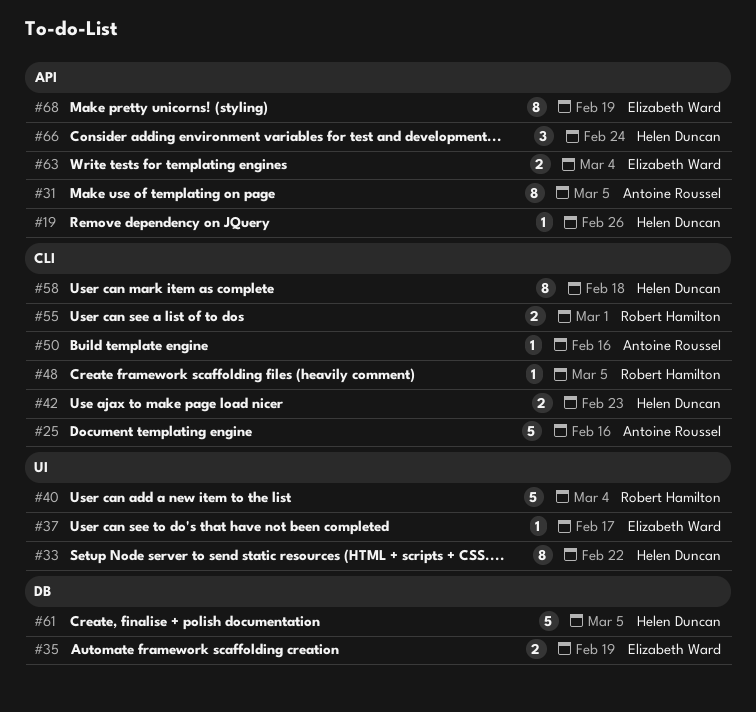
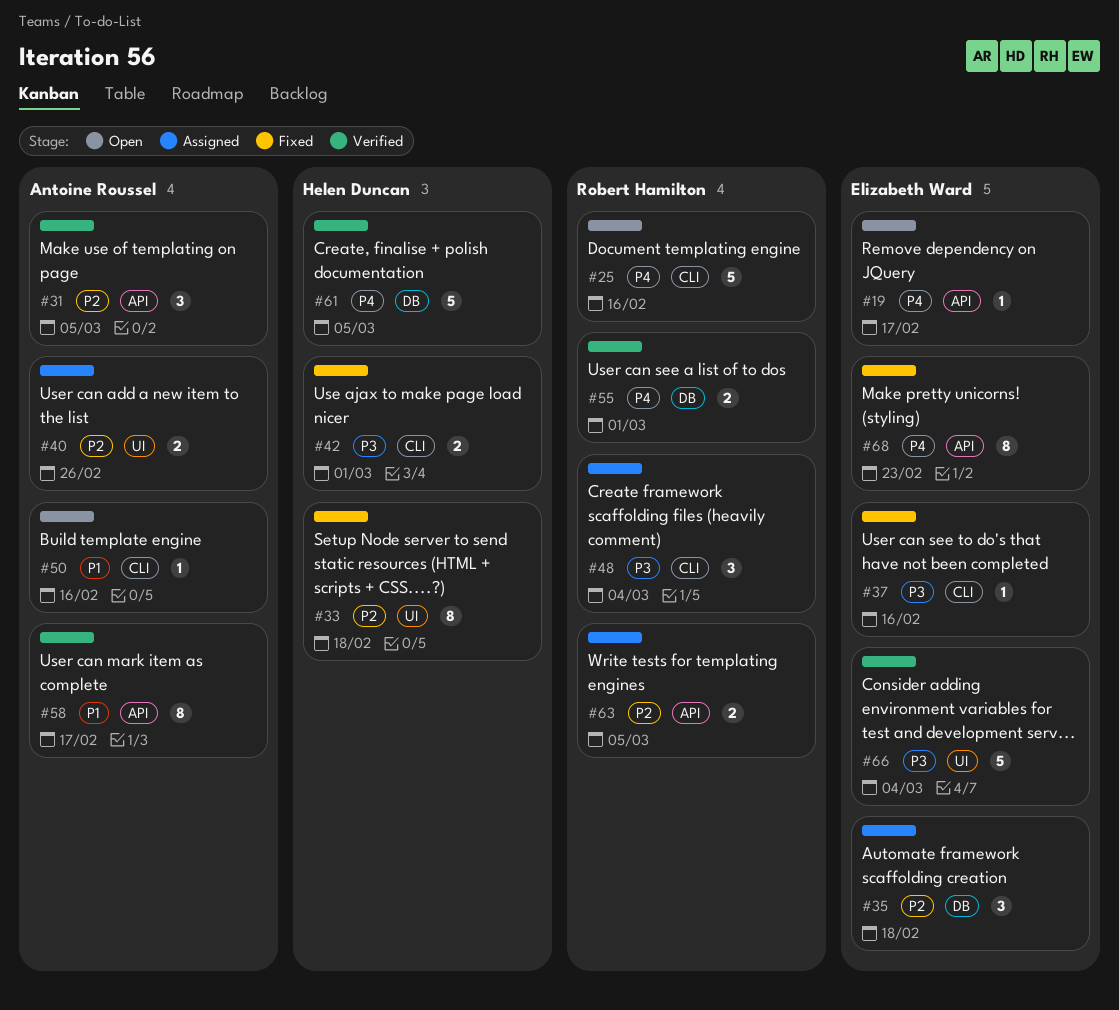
#19, owner: Helen Duncan -> Elizabeth Ward
#19, due: Feb 26 -> Feb 17
#25, owner: Antoine Roussel -> Robert Hamilton
#31, estimate: 8 -> 3
#33, due: Feb 22 -> Feb 18
#35, estimate: 2 -> 3
#35, due: Feb 19 -> Feb 18
#37, label: UI -> CLI
#37, due: Feb 17 -> Feb 16
#40, owner: Robert Hamilton -> Antoine Roussel
#40, estimate: 5 -> 2
#40, due: Mar 4 -> Feb 26
#42, due: Feb 23 -> Mar 1
#48, estimate: 1 -> 3
#48, due: Mar 5 -> Mar 4
#55, label: CLI -> DB
#58, owner: Helen Duncan -> Antoine Roussel
#58, label: CLI -> API
#58, due: Feb 18 -> Feb 17
#63, owner: Elizabeth Ward -> Robert Hamilton
#63, due: Mar 4 -> Mar 5
#66, owner: Helen Duncan -> Elizabeth Ward
#66, label: API -> UI
#66, estimate: 3 -> 5
#66, due: Feb 24 -> Mar 4
#68, due: Feb 19 -> Feb 23

